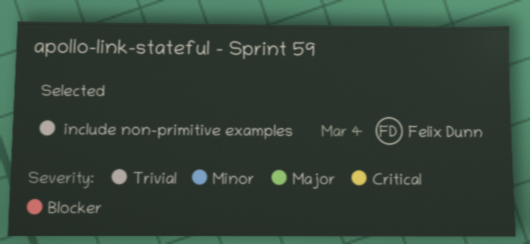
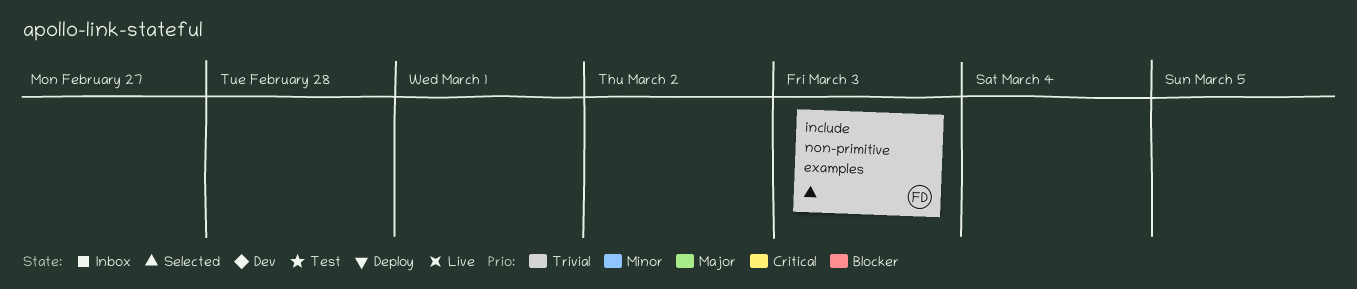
include non-primitive examples, due: Mar 4 -> Mar 3

